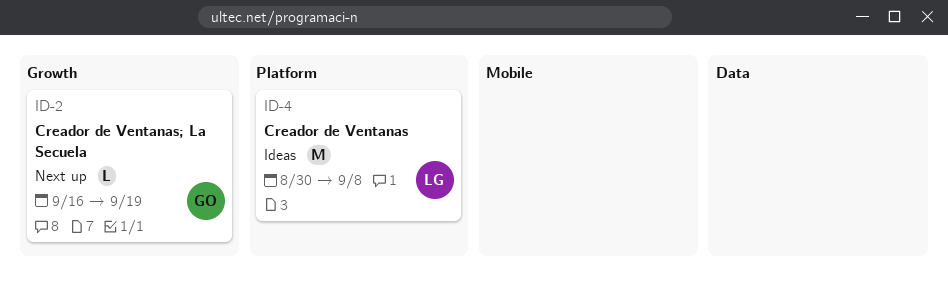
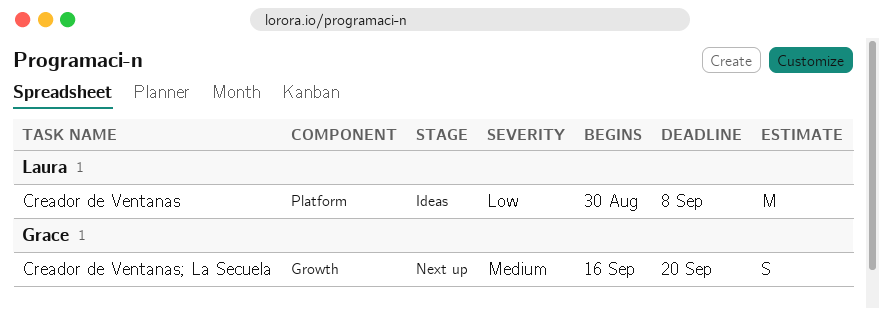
Creador de Ventanas; La Secuela, estimate: L -> S
Creador de Ventanas; La Secuela, due: Sep 19 -> Sep 20

